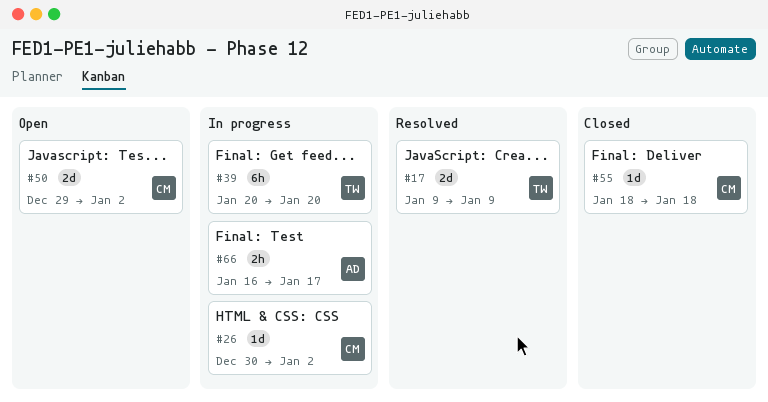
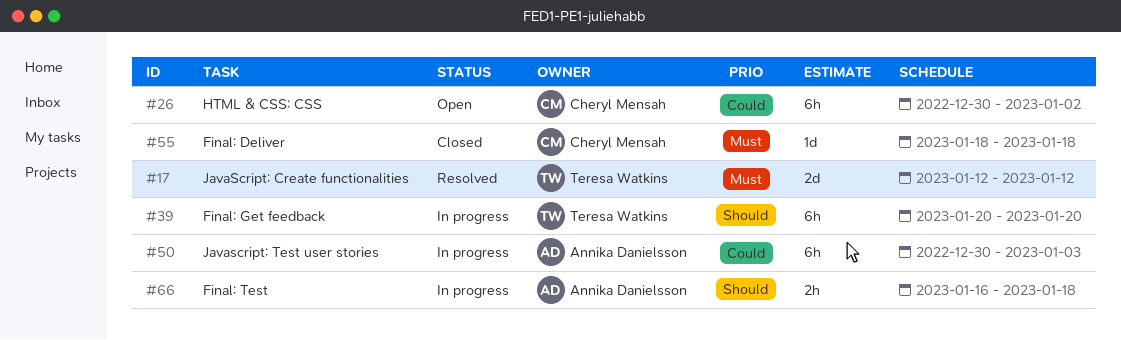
#17, start: Jan 9 -> Jan 12
#17, due: Jan 9 -> Jan 12
#26, status: In progress -> Open
#26, estimate: 1d -> 6h
#50, status: Open -> In progress
#50, owner: Cheryl Mensah -> Annika Danielsson
#50, estimate: 2d -> 6h
#50, start: Dec 29 -> Dec 30
#50, due: Jan 2 -> Jan 3
#66, due: Jan 17 -> Jan 18

